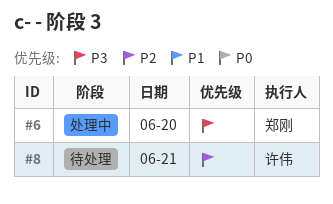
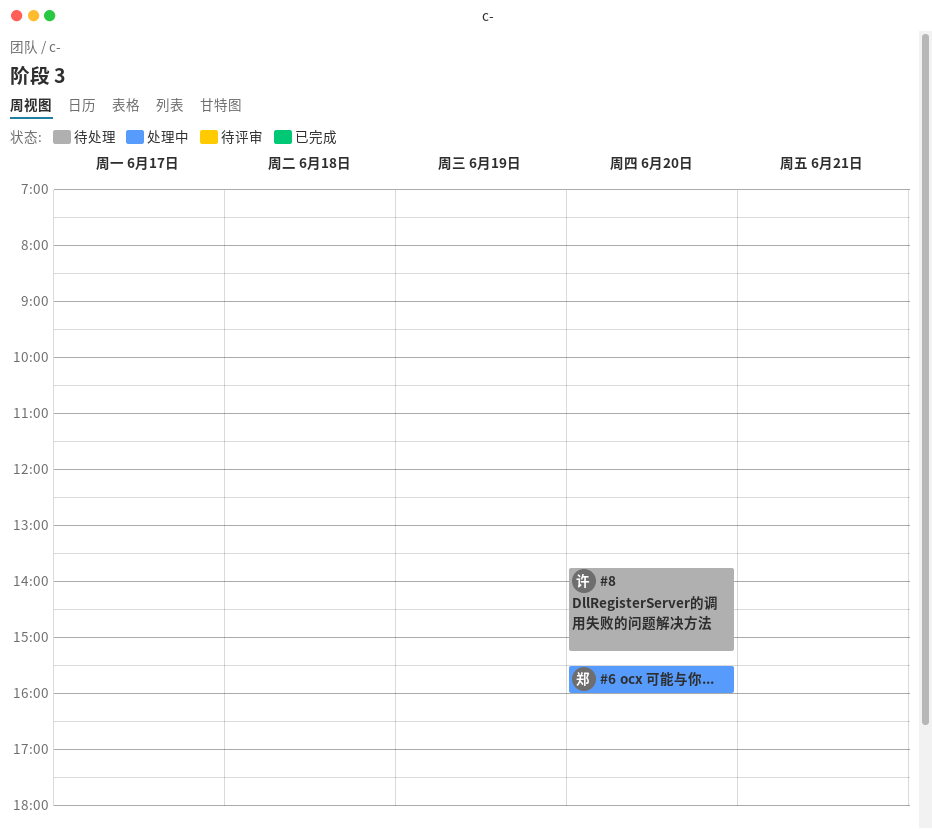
#8, day: Jun 21 -> Jun 20

